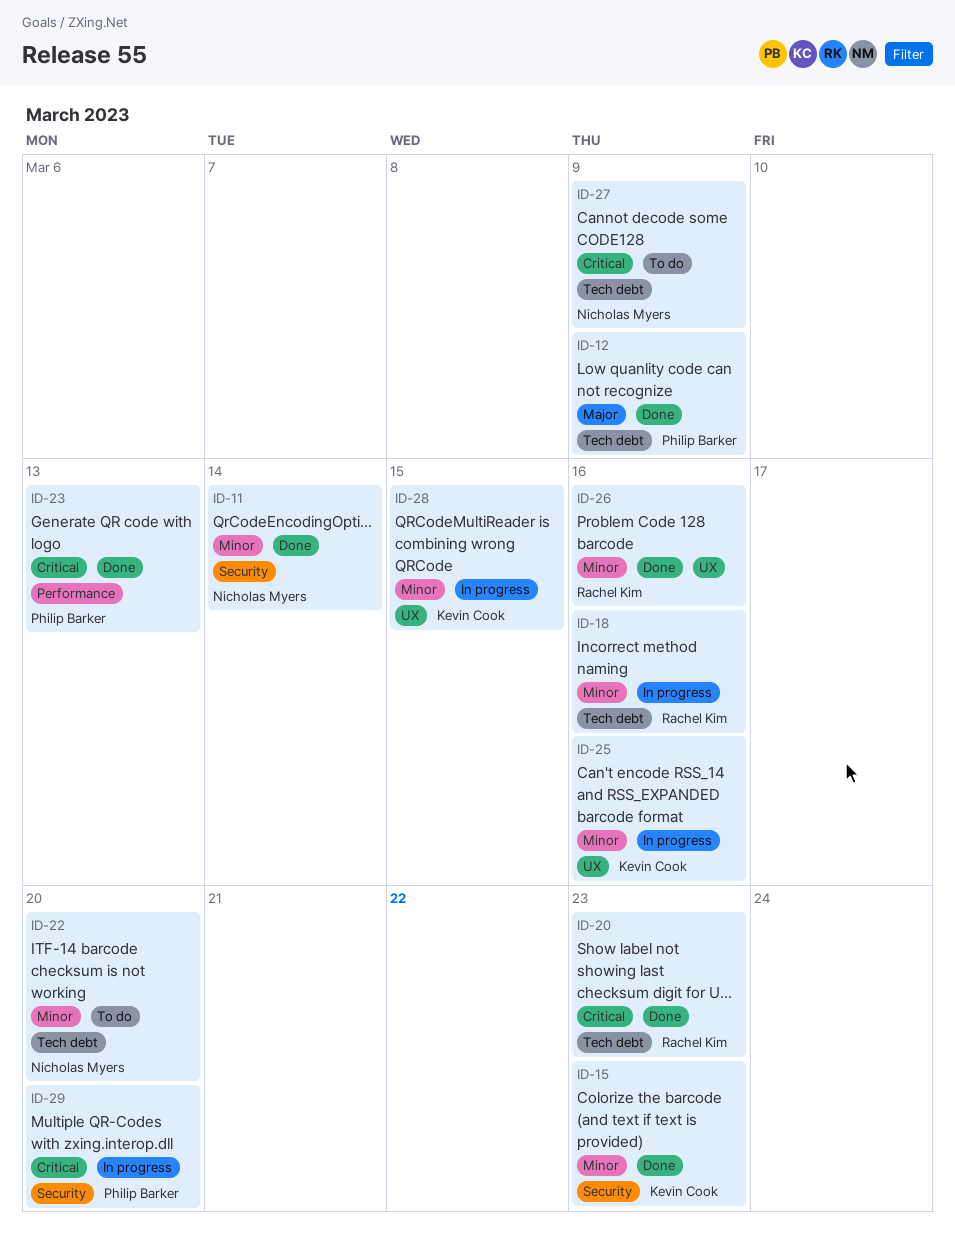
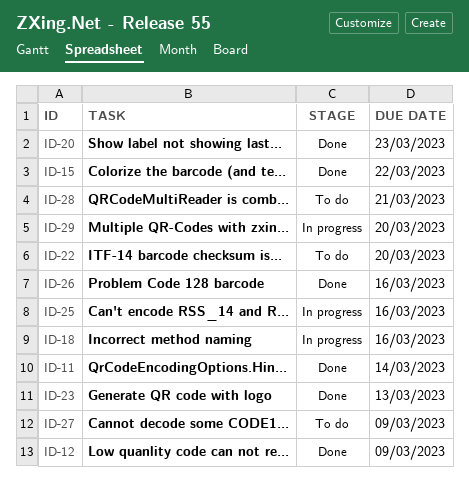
ID-15, due: Mar 23 -> Mar 22
ID-28, status: In progress -> To do
ID-28, due: Mar 15 -> Mar 21

